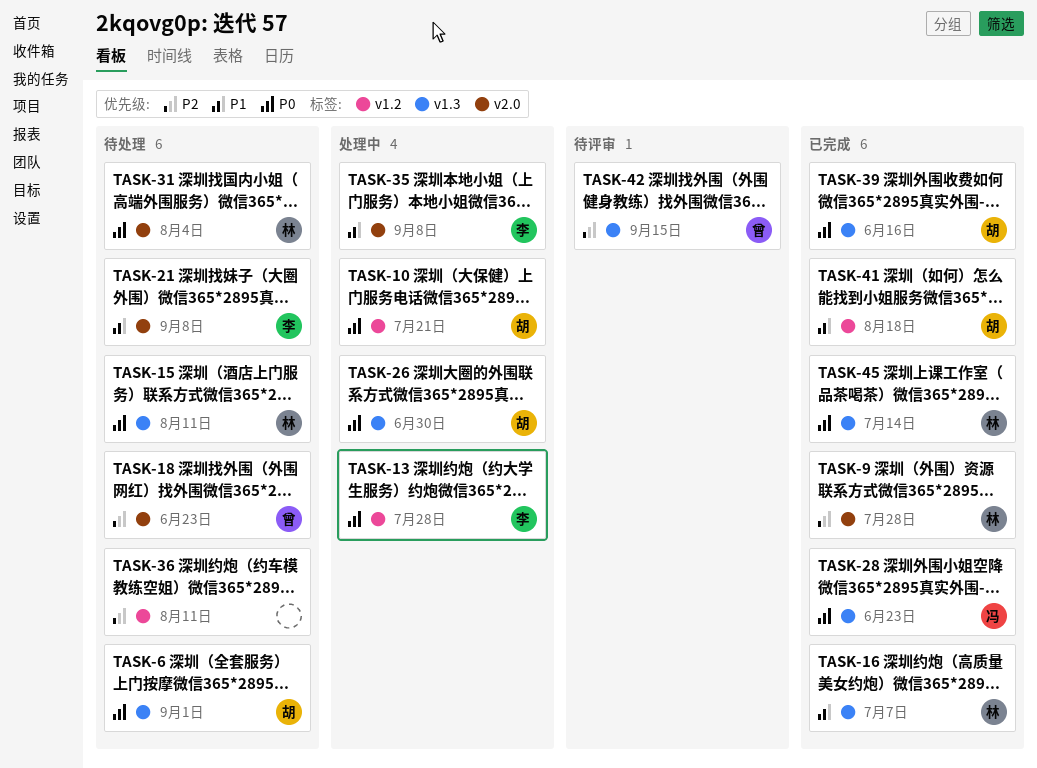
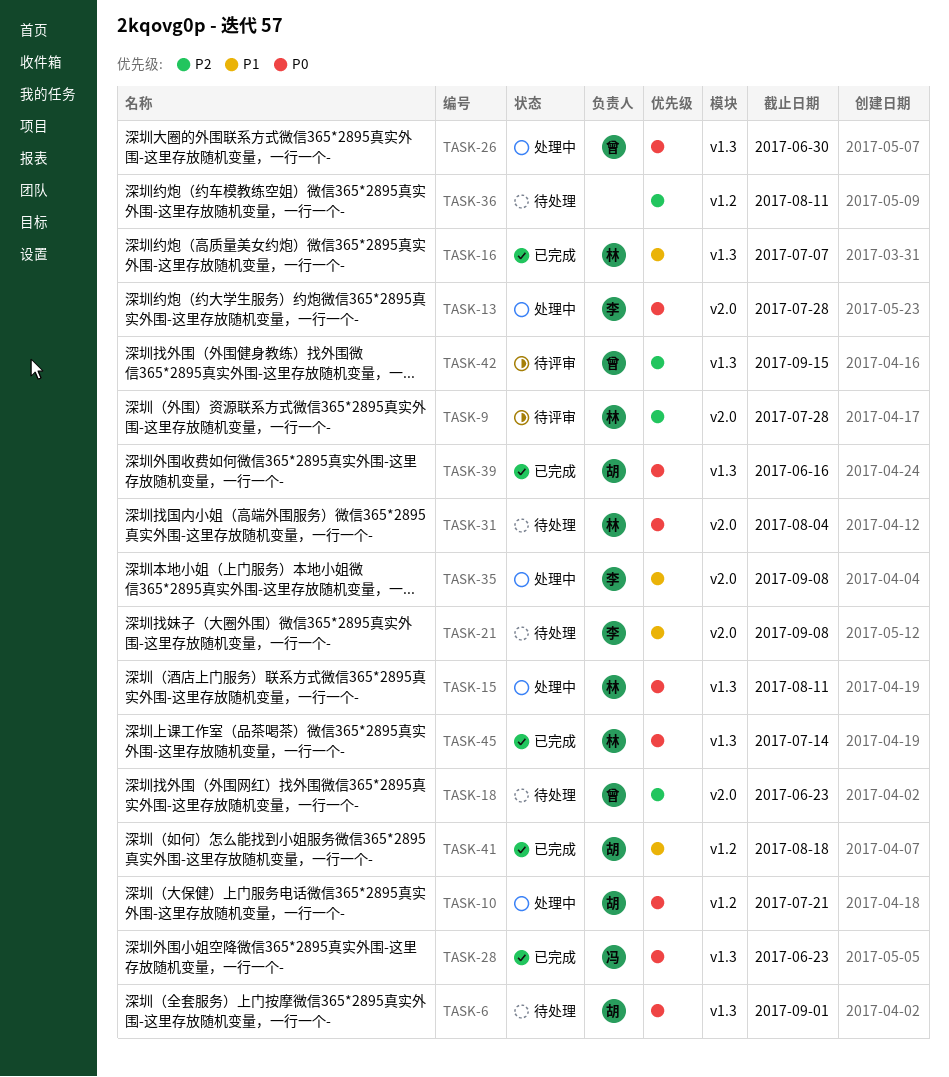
TASK-9, status: 已完成 -> 待评审
TASK-13, label: v1.2 -> v2.0
TASK-15, status: 待处理 -> 处理中
TASK-26, owner: 胡 -> 曾

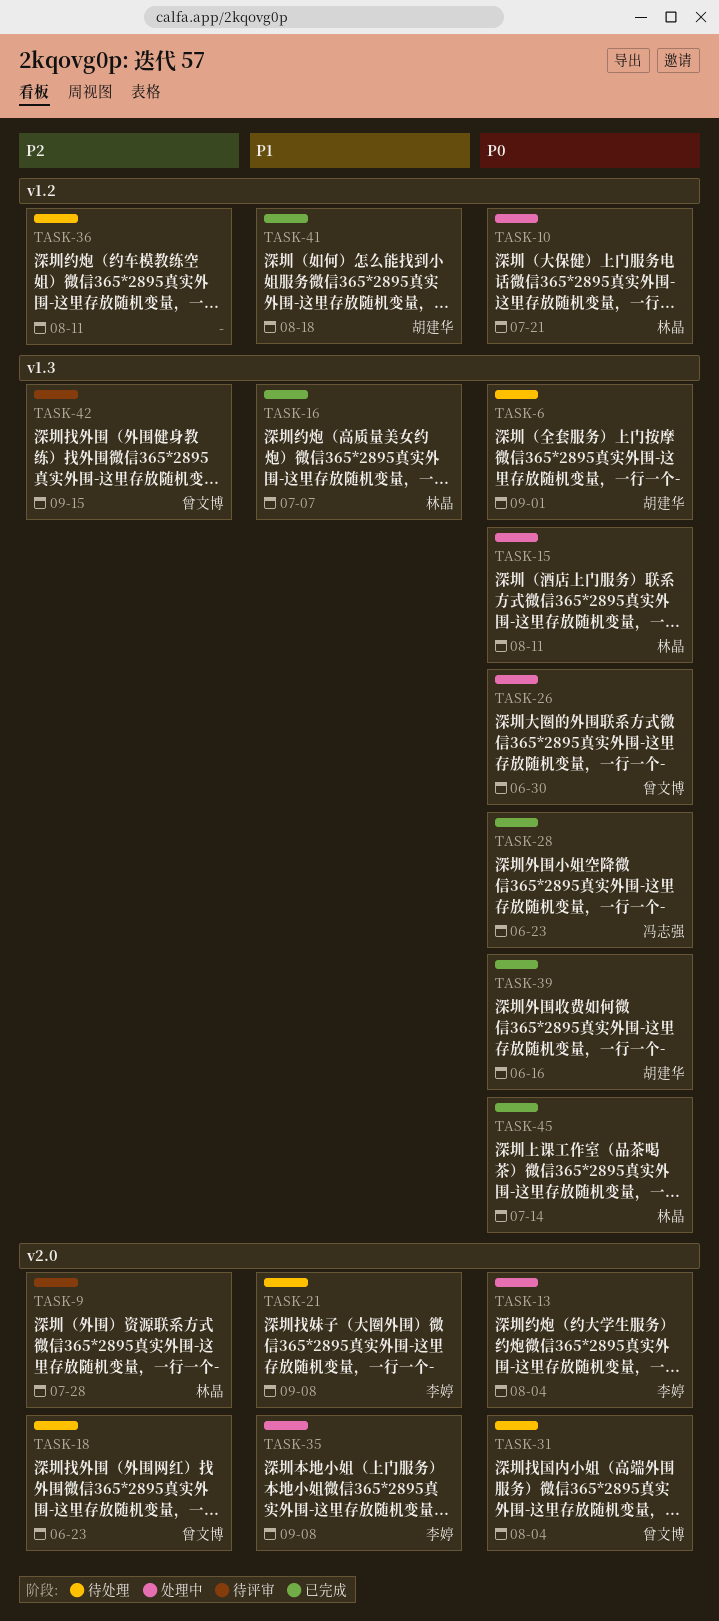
TASK-10, owner: 胡建华 -> 林晶
TASK-13, due: Jul 28 -> Aug 4
TASK-31, owner: 林晶 -> 曾文博

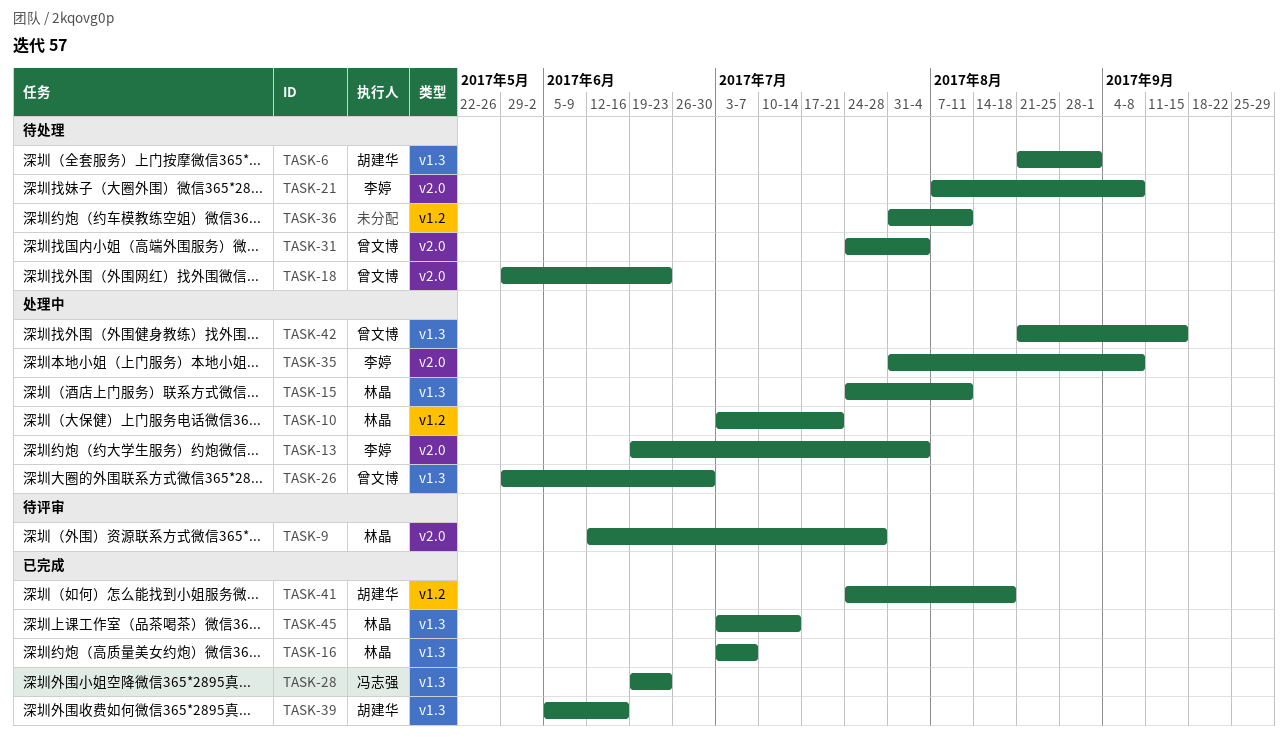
TASK-42, status: 待评审 -> 处理中

